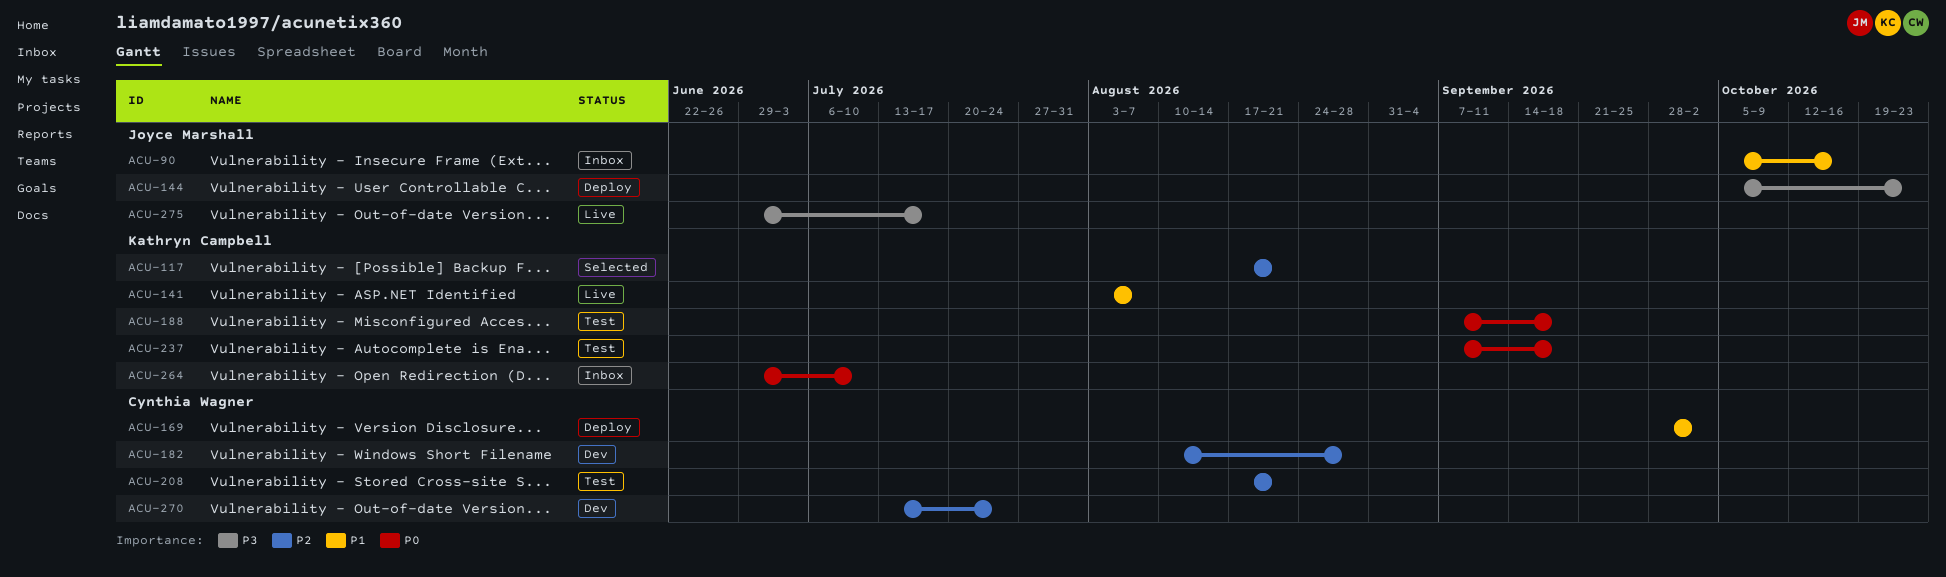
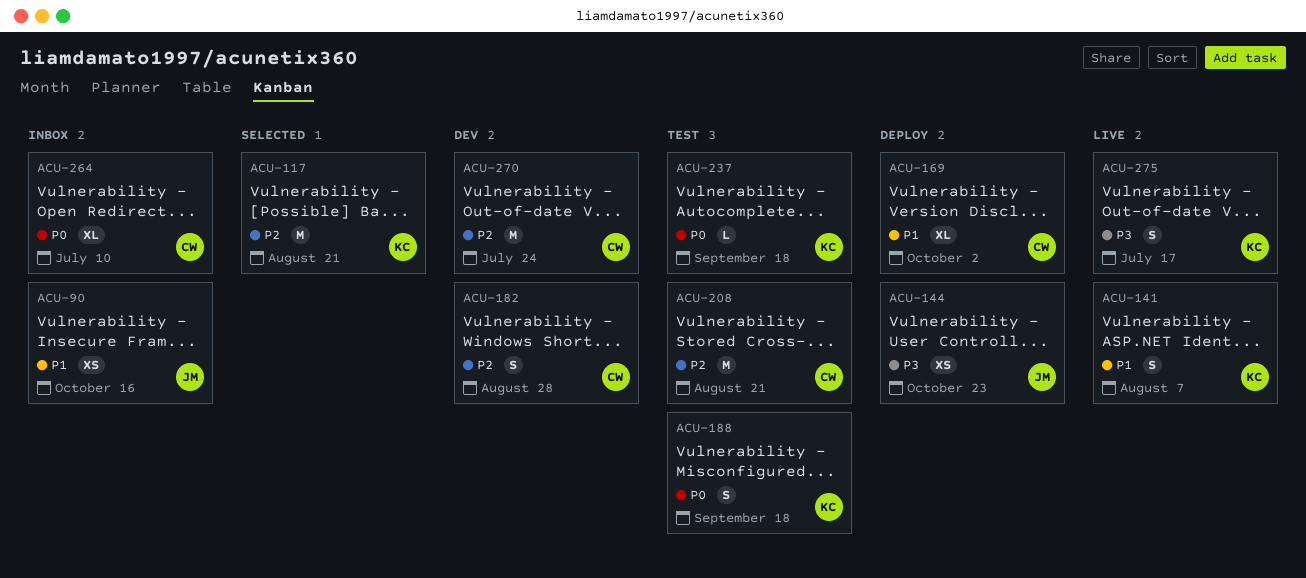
ACU-264, owner: Kathryn Campbell -> Cynthia Wagner
ACU-275, owner: Joyce Marshall -> Kathryn Campbell

